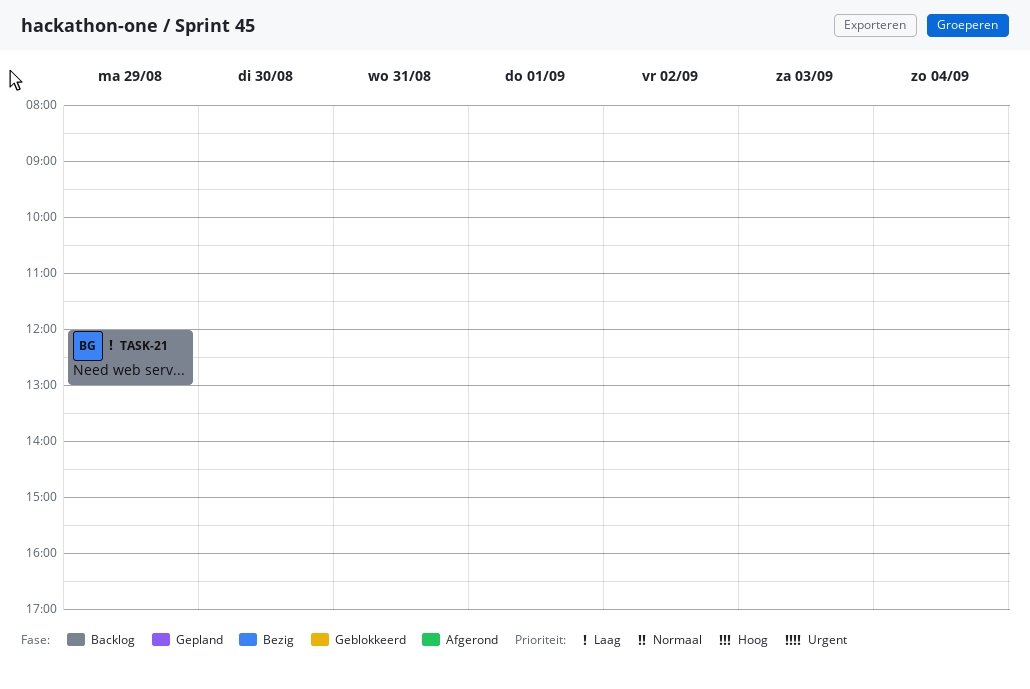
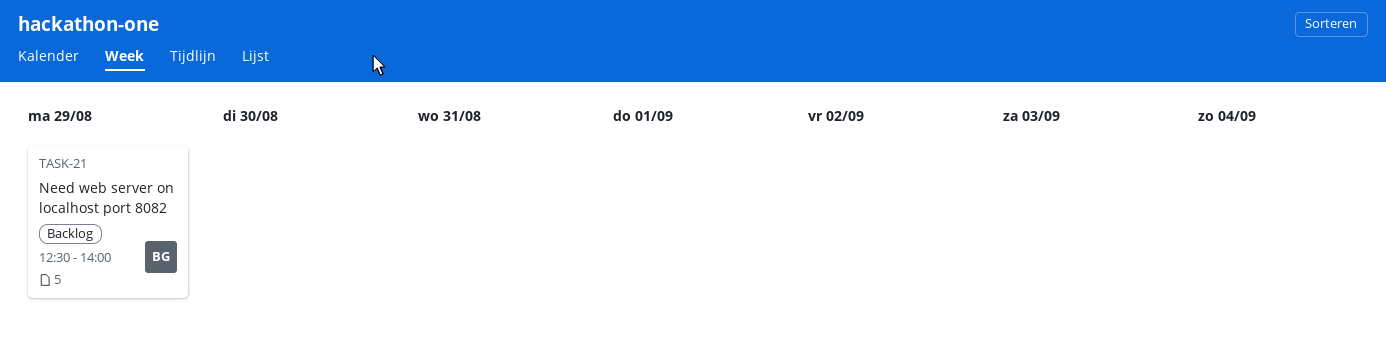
TASK-21, begins: 12:00 -> 12:30
TASK-21, ends: 13:00 -> 14:00

